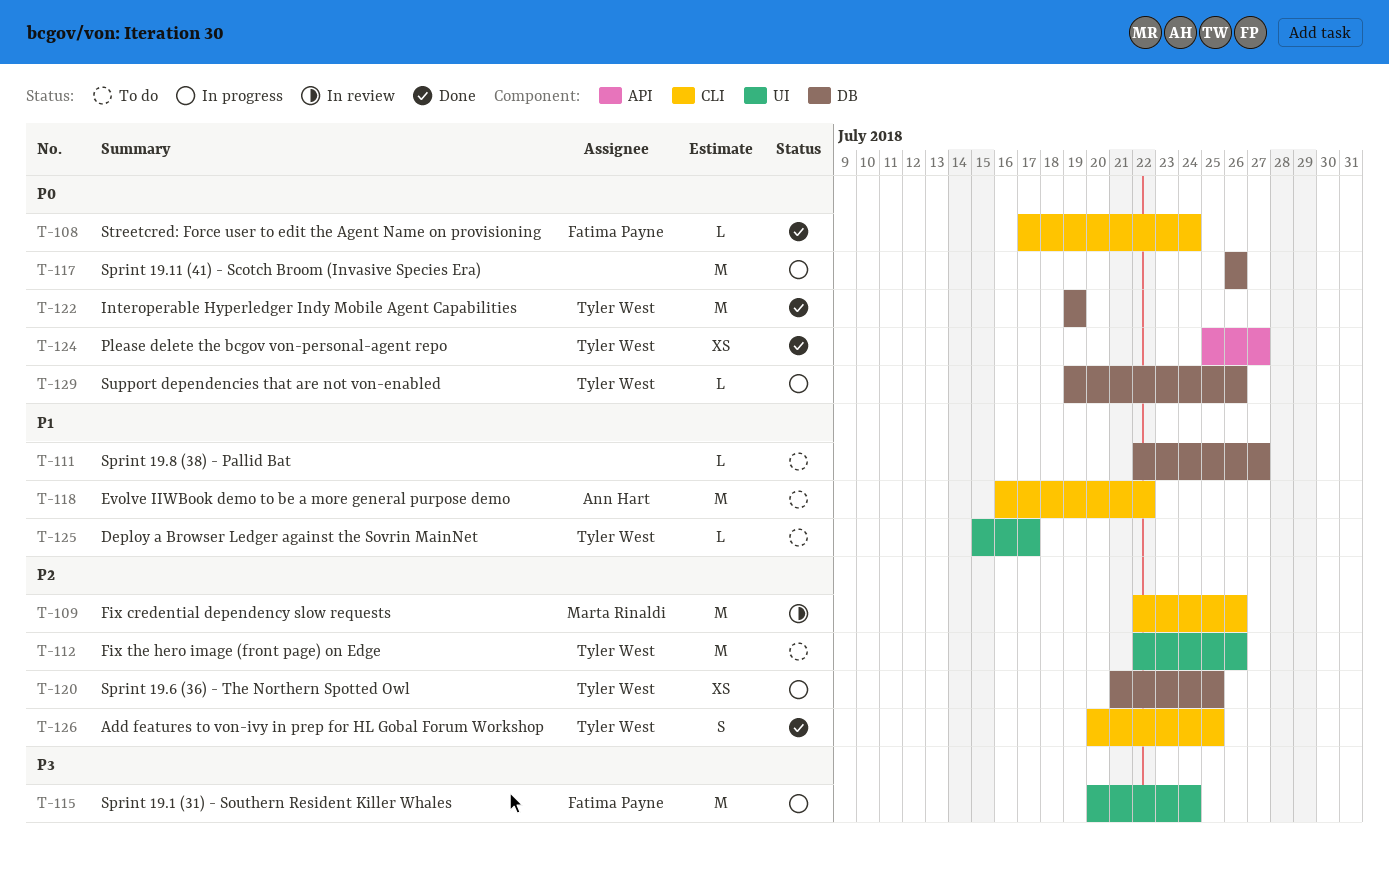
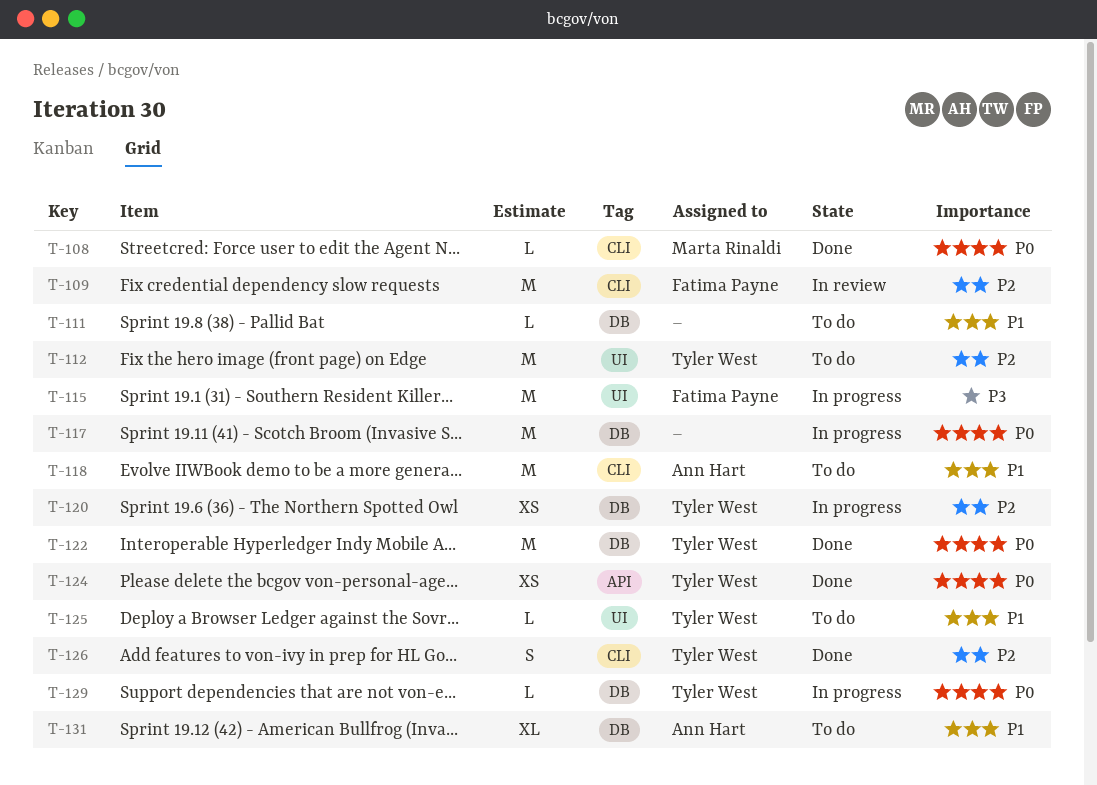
T-108, owner: Fatima Payne -> Marta Rinaldi
T-109, owner: Marta Rinaldi -> Fatima Payne
T-131: none -> present

